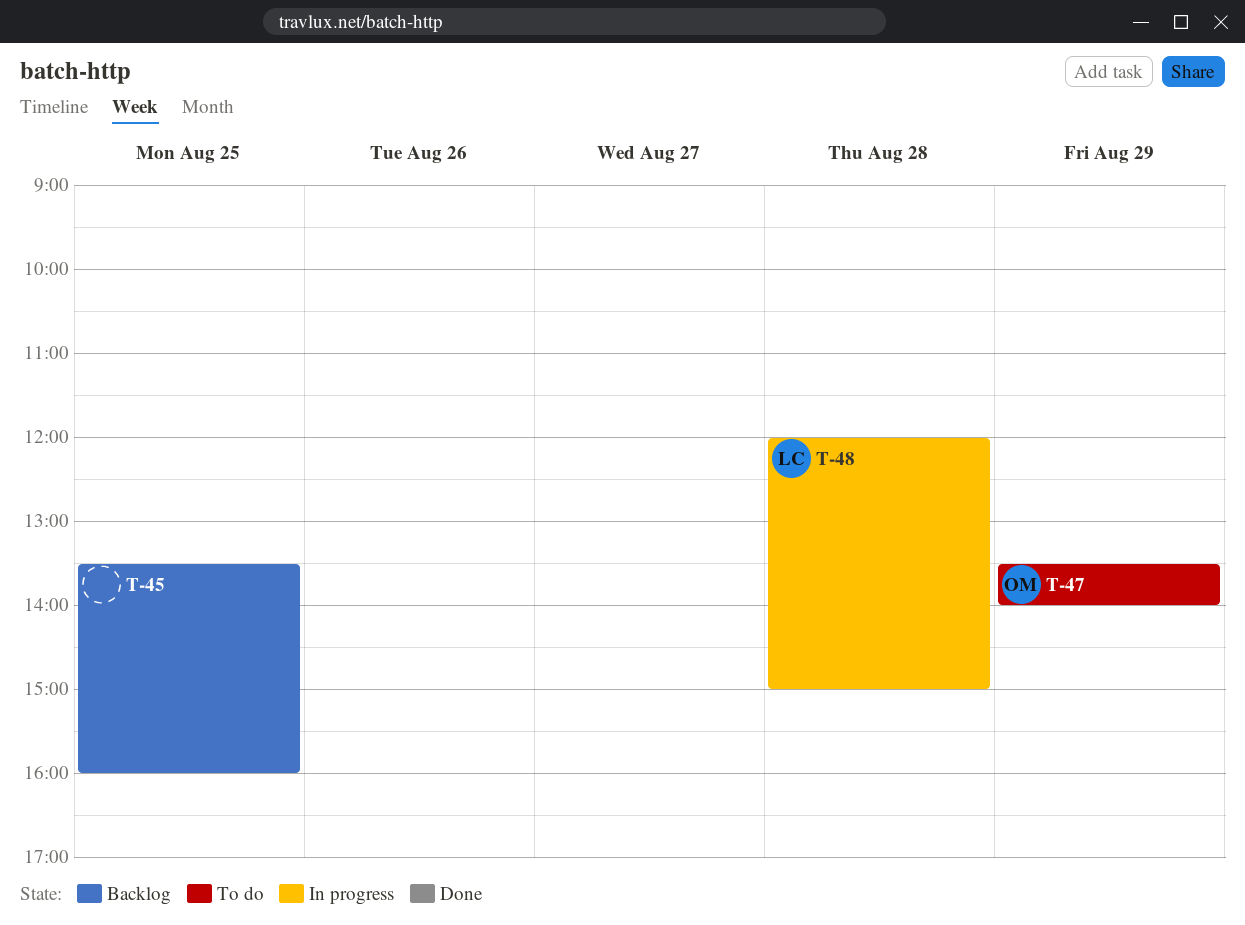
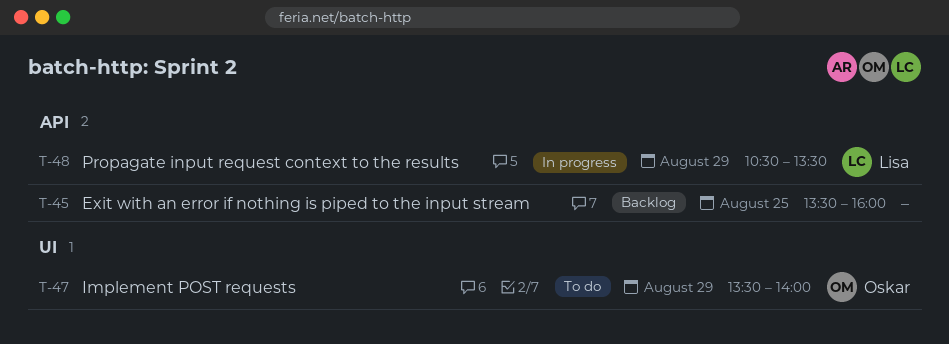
T-48, day: Aug 28 -> Aug 29
T-48, begins: 12:00 -> 10:30
T-48, ends: 15:00 -> 13:30

